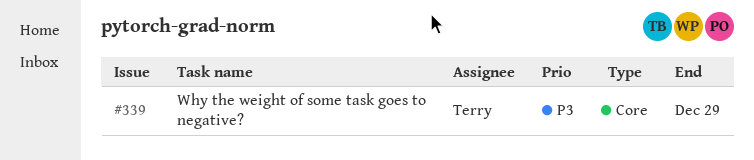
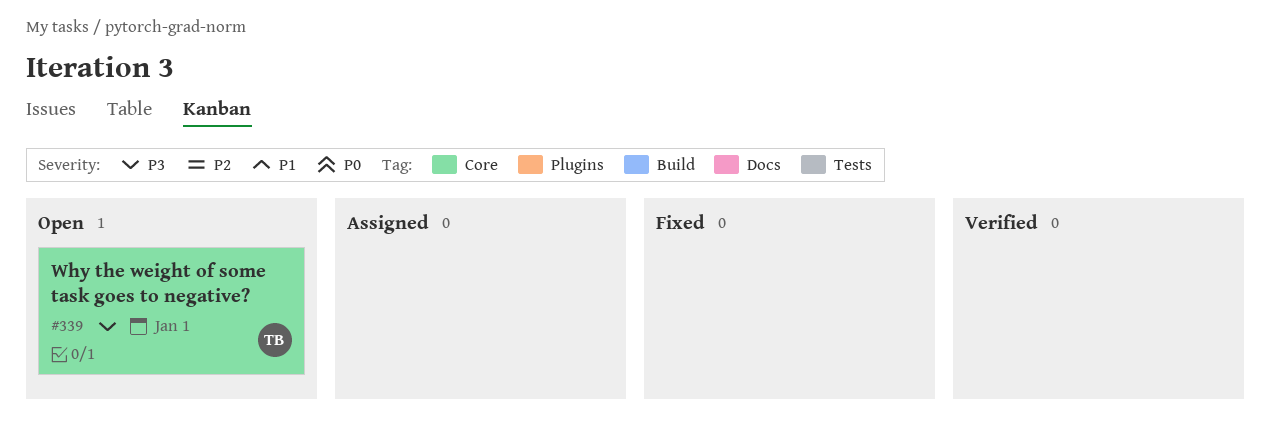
#339, due: Dec 29 -> Jan 1

